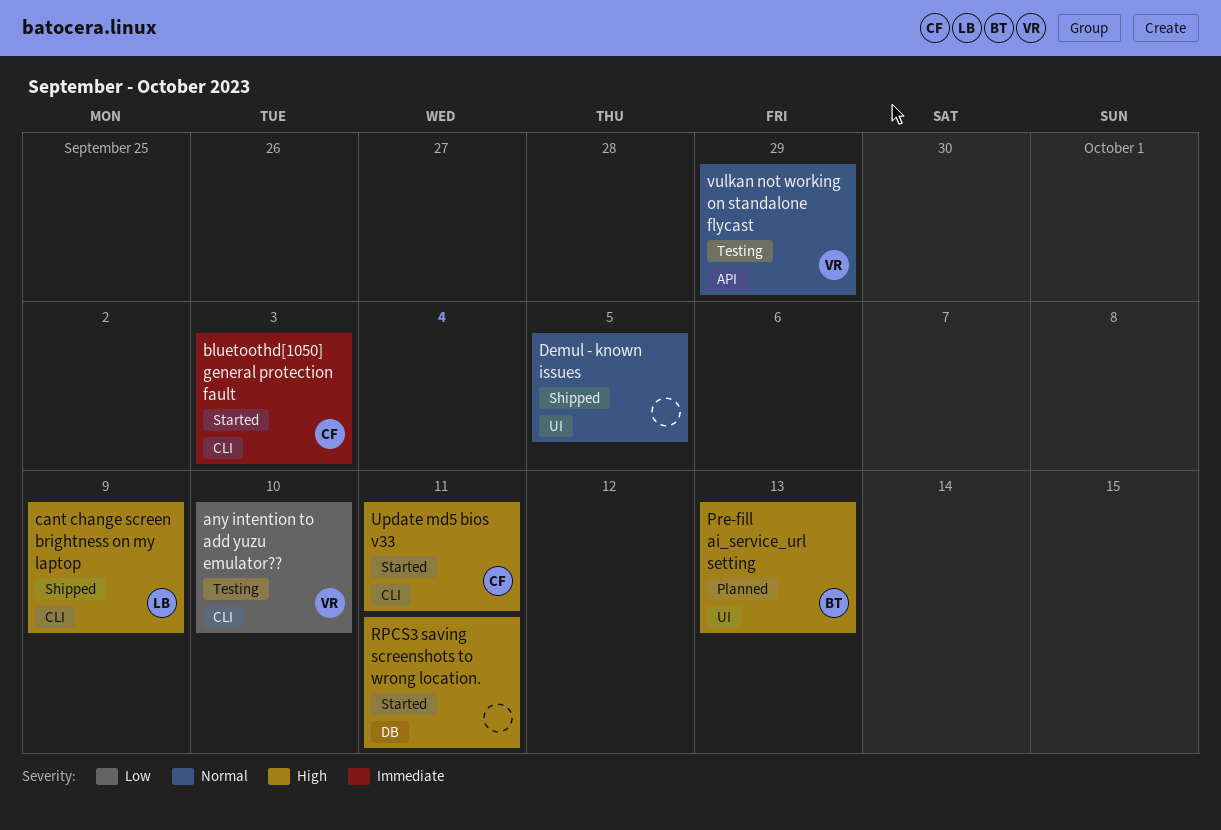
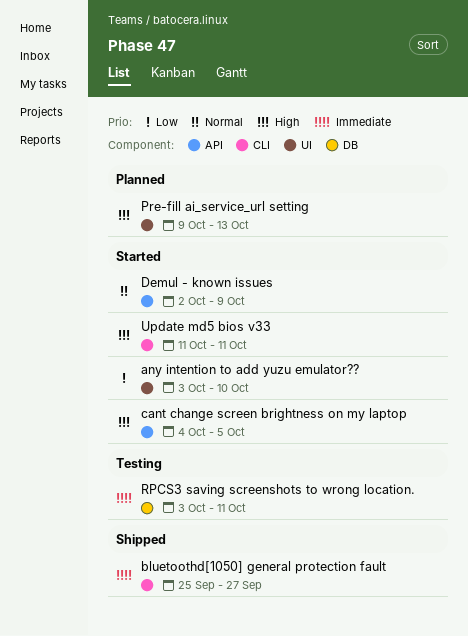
any intention to add yuzu emulator??, status: Testing -> Started
any intention to add yuzu emulator??, label: CLI -> UI
bluetoothd[1050] general protection fault, status: Started -> Shipped
bluetoothd[1050] general protection fault, due: Oct 3 -> Sep 27
cant change screen brightness on my laptop, status: Shipped -> Started
cant change screen brightness on my laptop, label: CLI -> API
cant change screen brightness on my laptop, due: Oct 9 -> Oct 5
Demul - known issues, status: Shipped -> Started
Demul - known issues, label: UI -> API
Demul - known issues, due: Oct 5 -> Oct 9
RPCS3 saving screenshots to wrong location., status: Started -> Testing
RPCS3 saving screenshots to wrong location., priority: High -> Immediate
vulkan not working on standalone flycast: present -> none

